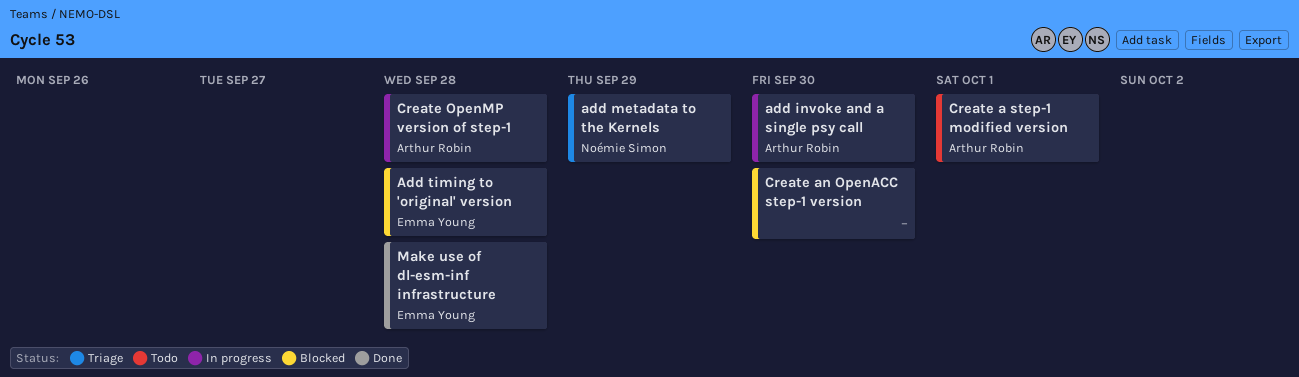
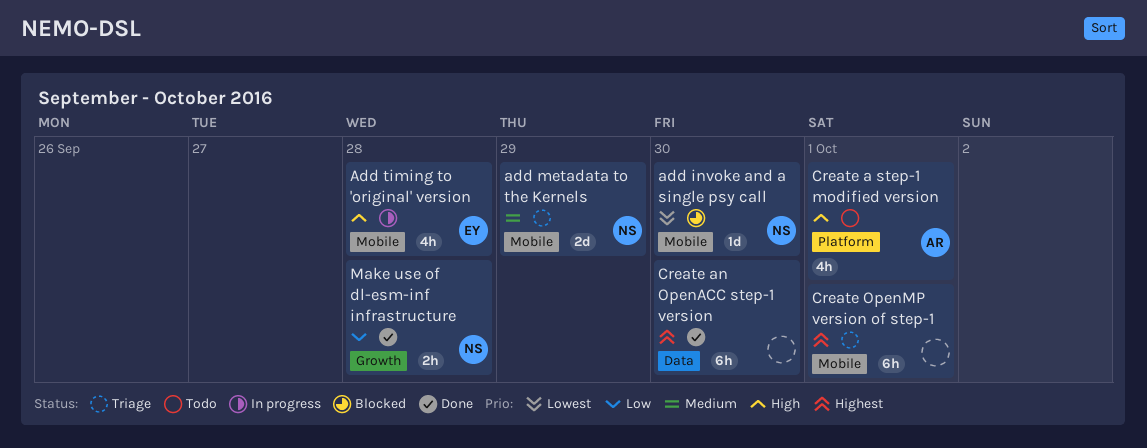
add invoke and a single psy call, status: In progress -> Blocked
add invoke and a single psy call, owner: Arthur Robin -> Noémie Simon
Add timing to 'original' version, status: Blocked -> In progress
Create an OpenACC step-1 version, status: Blocked -> Done
Create OpenMP version of step-1, status: In progress -> Triage
Create OpenMP version of step-1, owner: Arthur Robin -> none
Create OpenMP version of step-1, due: Sep 28 -> Oct 1
Make use of dl-esm-inf infrastructure, owner: Emma Young -> Noémie Simon

